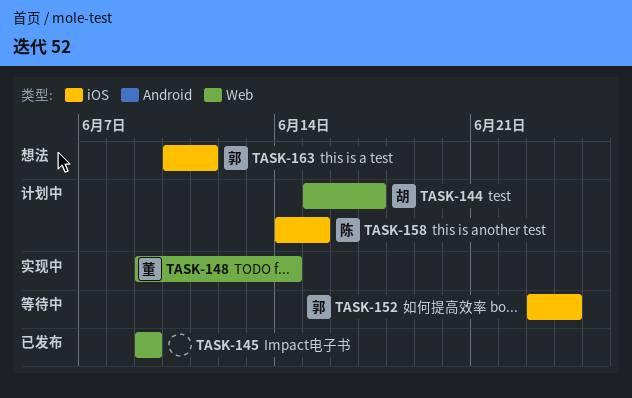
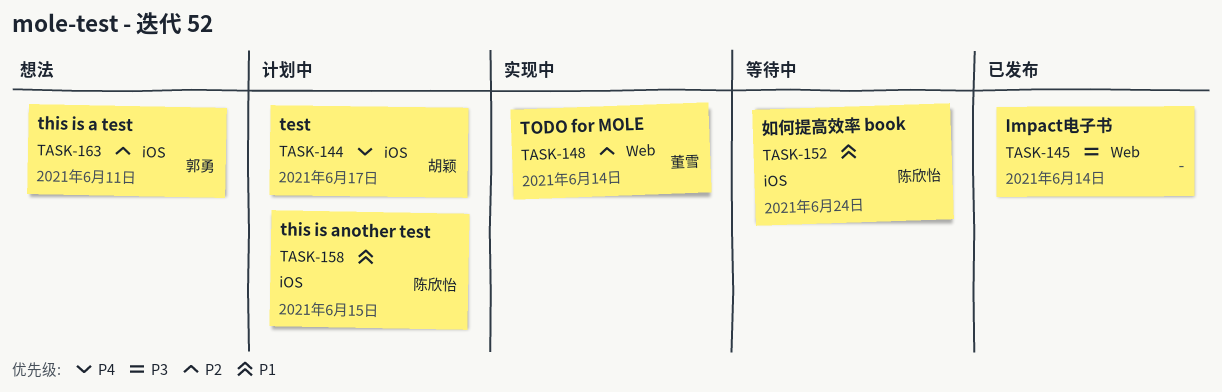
TASK-144, label: Web -> iOS
TASK-145, due: Jun 9 -> Jun 14
TASK-152, owner: 郭勇 -> 陈欣怡

